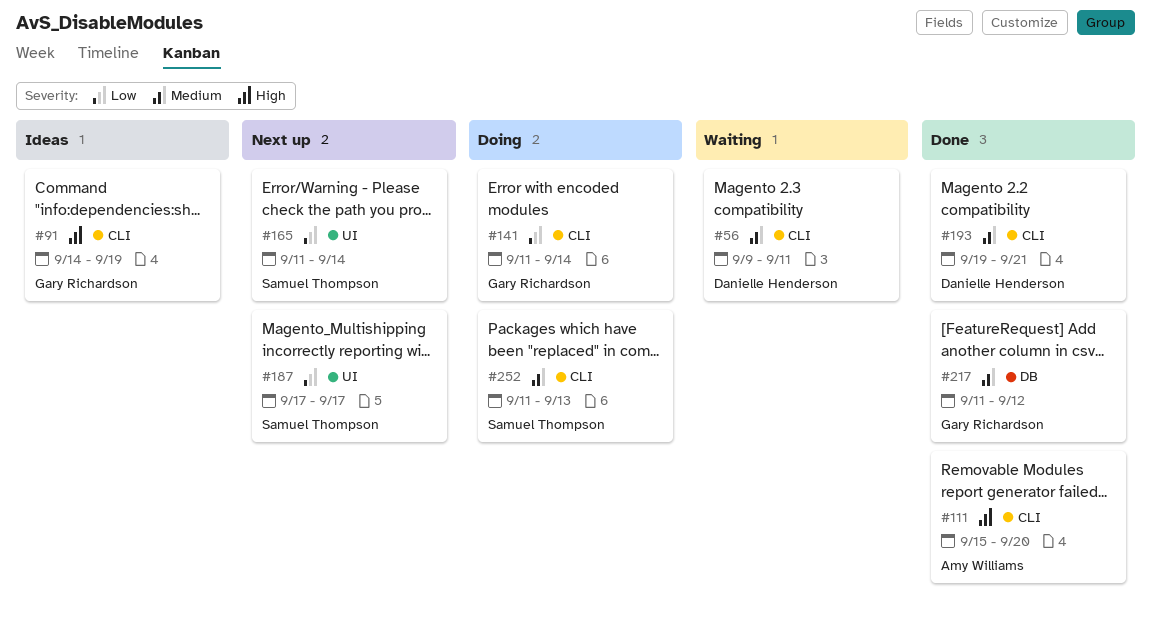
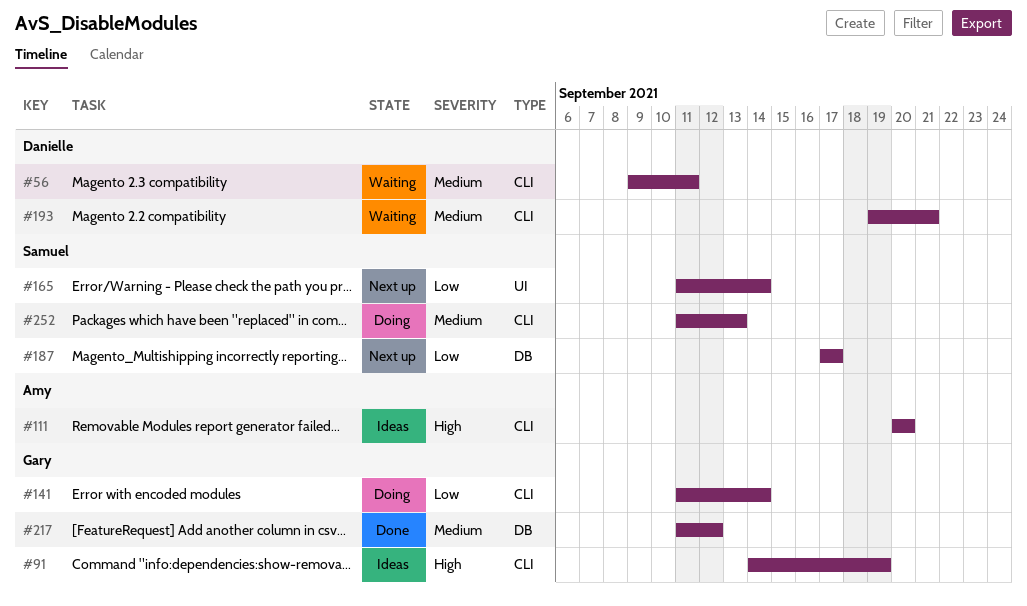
#111, status: Done -> Ideas
#111, start: Sep 15 -> Sep 20
#187, label: UI -> DB
#193, status: Done -> Waiting

